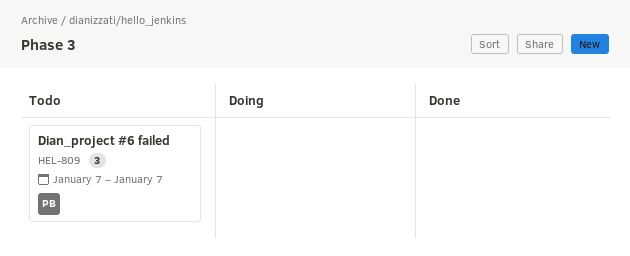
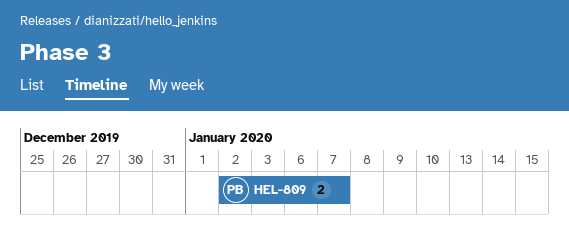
HEL-809, estimate: 3 -> 2
HEL-809, start: Jan 7 -> Jan 2

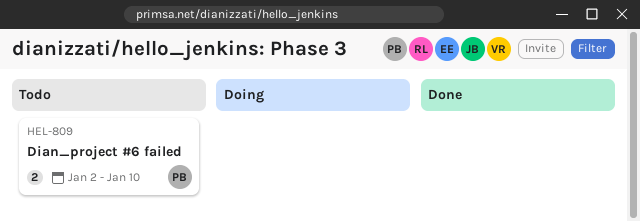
HEL-809, due: Jan 7 -> Jan 10

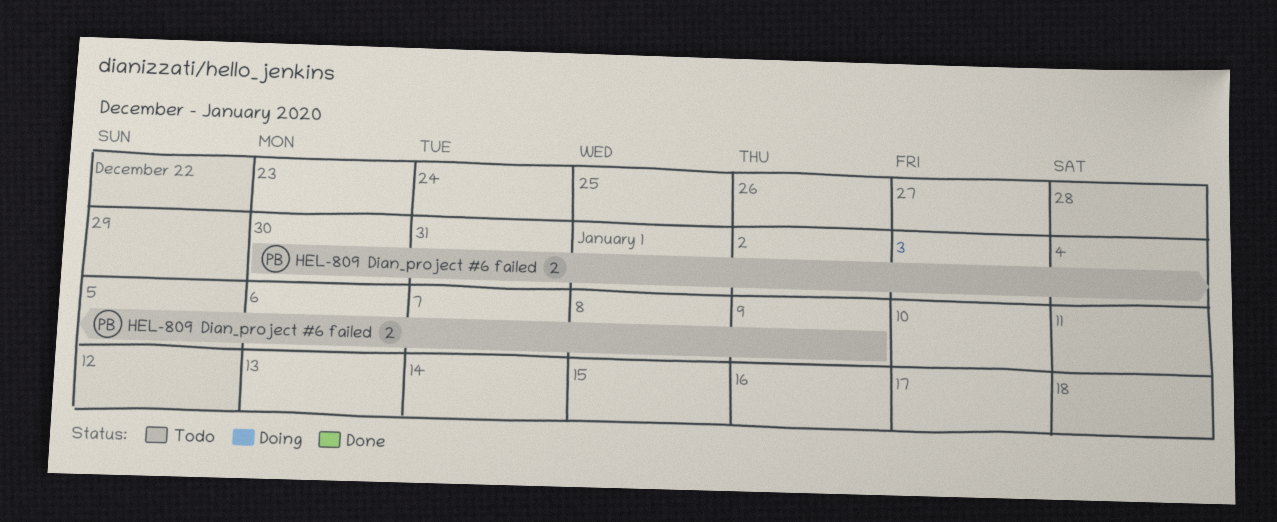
HEL-809, start: Jan 2 -> Dec 30
HEL-809, due: Jan 10 -> Jan 9

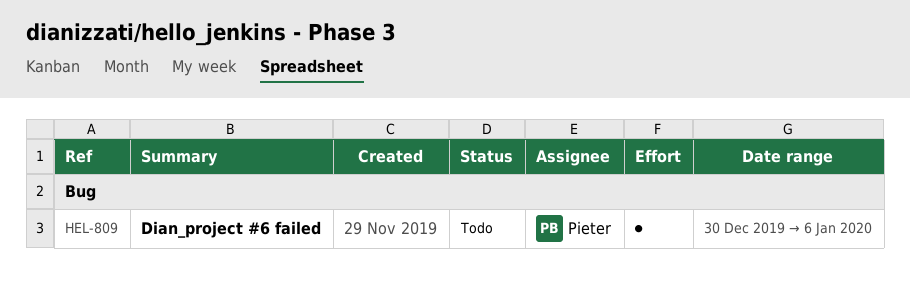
HEL-809, estimate: 2 -> 1
HEL-809, due: Jan 9 -> Jan 6

